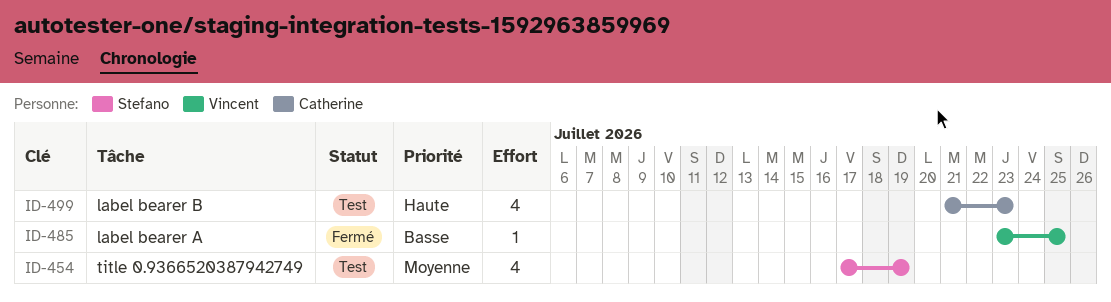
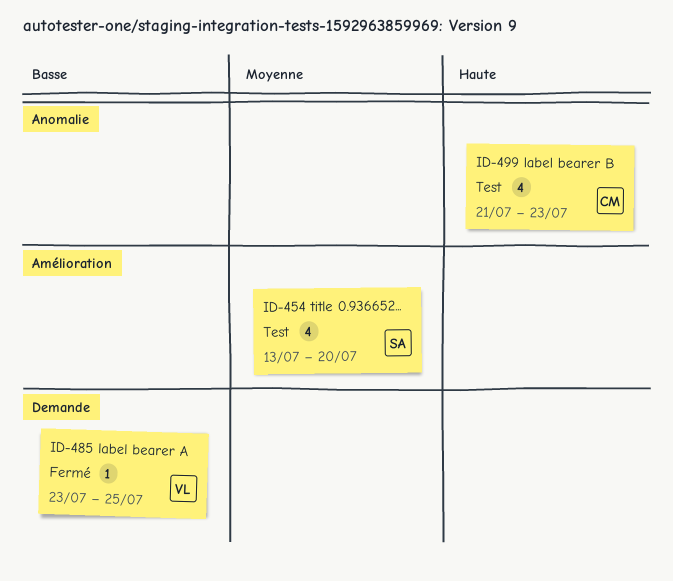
ID-454, start: Jul 17 -> Jul 13
ID-454, due: Jul 19 -> Jul 20

